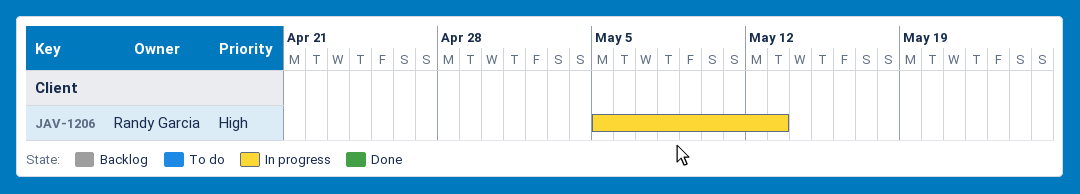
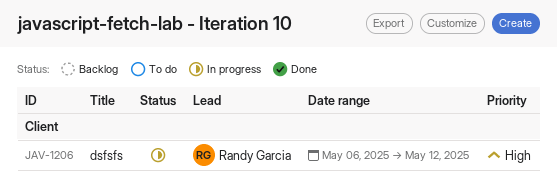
JAV-1206, start: May 5 -> May 6
JAV-1206, due: May 13 -> May 12

